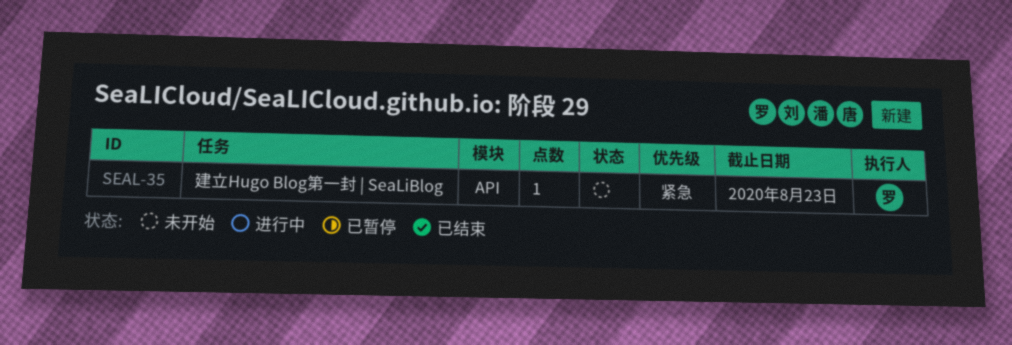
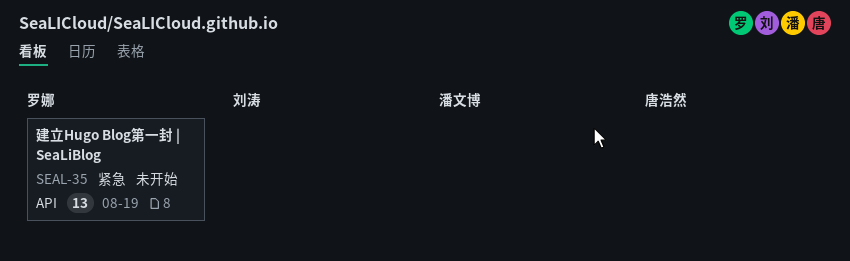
SEAL-35, estimate: 1 -> 13
SEAL-35, due: Aug 23 -> Aug 19

